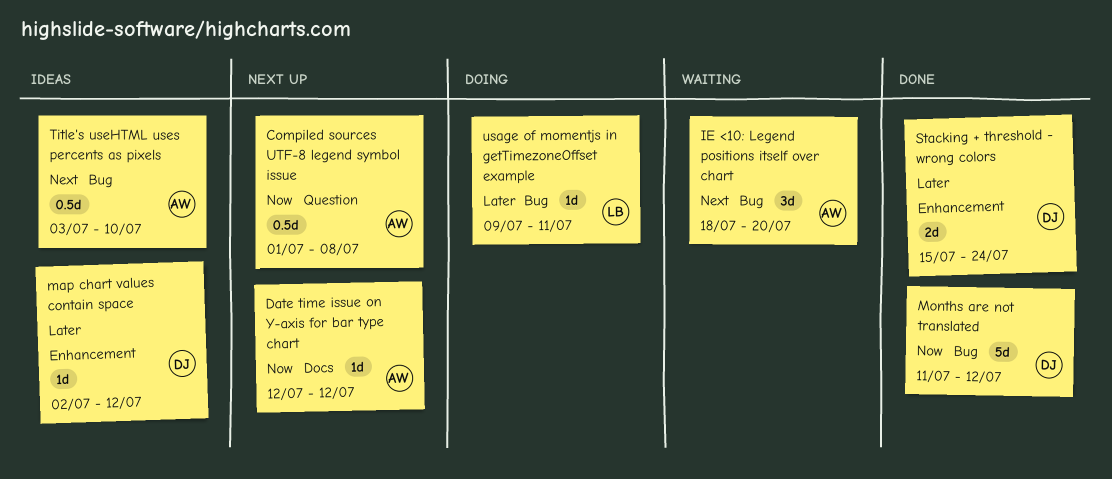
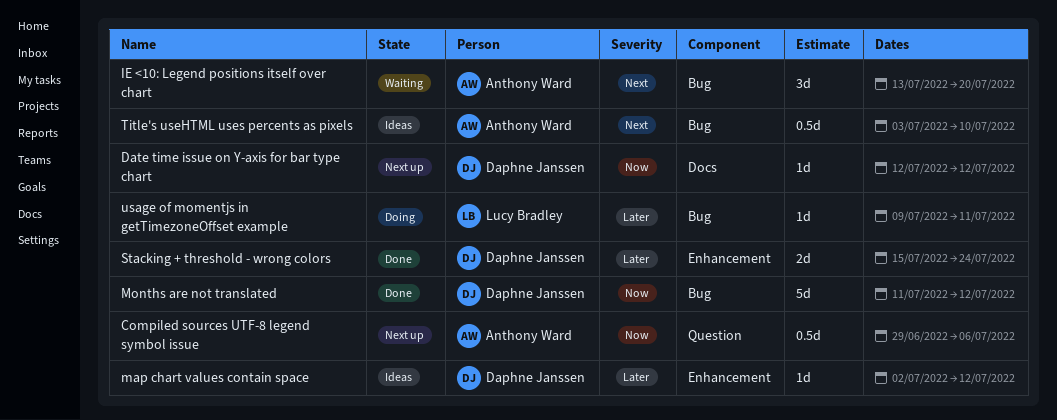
Compiled sources UTF-8 legend symbol issue, start: Jul 1 -> Jun 29
Compiled sources UTF-8 legend symbol issue, due: Jul 8 -> Jul 6
Date time issue on Y-axis for bar type chart, owner: Anthony Ward -> Daphne Janssen
IE <10: Legend positions itself over chart, start: Jul 18 -> Jul 13

